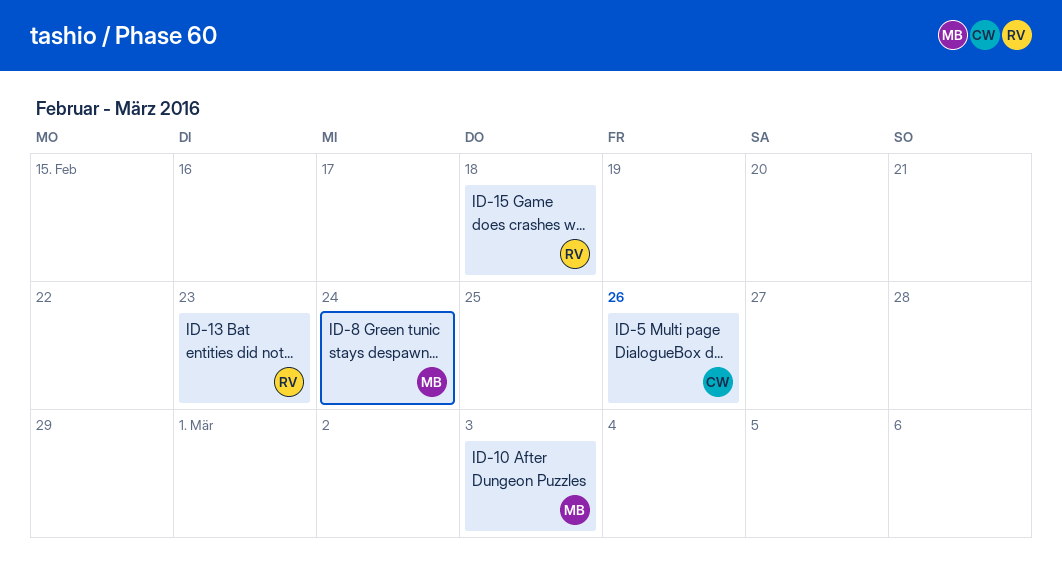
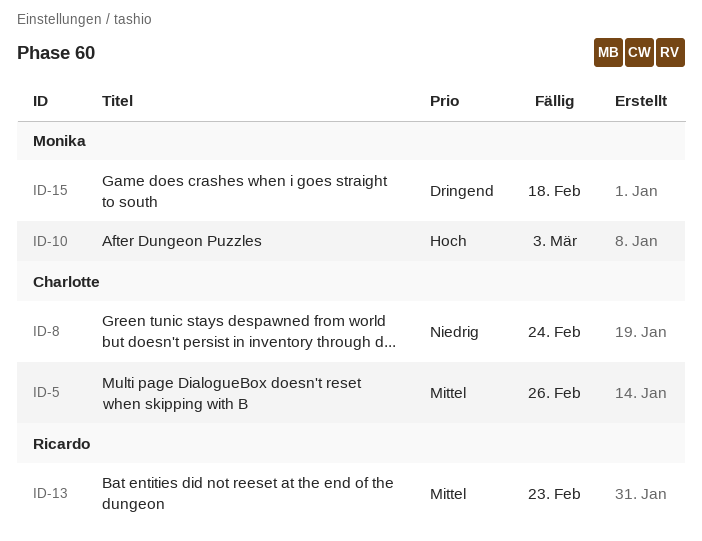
ID-8, owner: Monika -> Charlotte
ID-15, owner: Ricardo -> Monika

